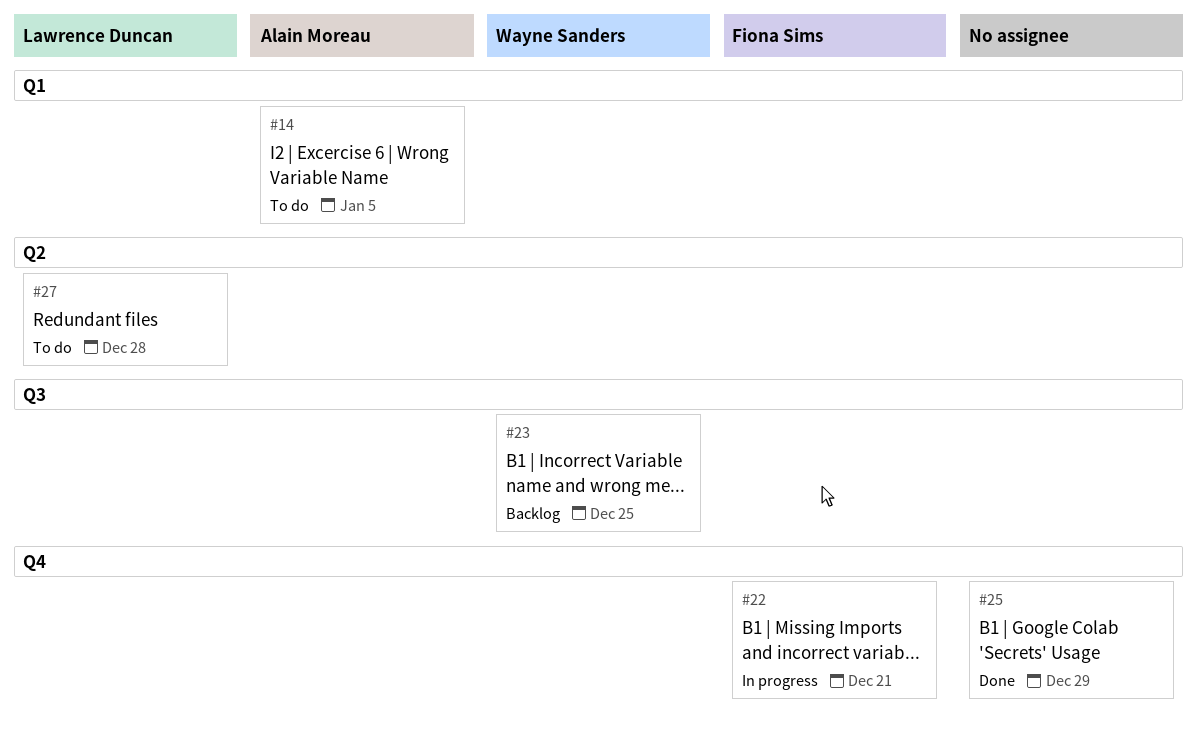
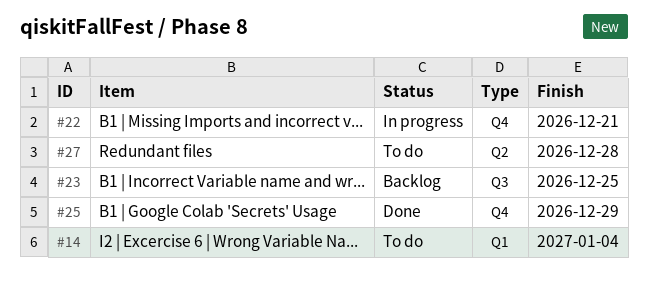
#14, due: Jan 5 -> Jan 4

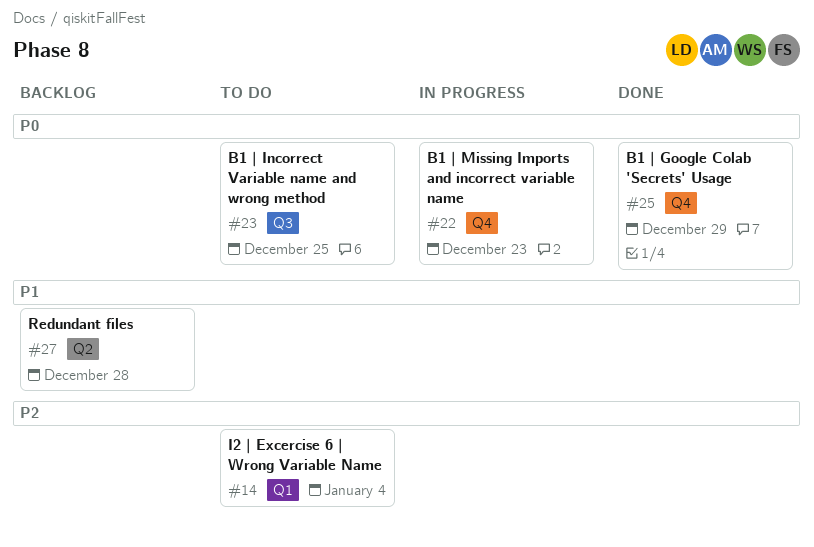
#22, due: Dec 21 -> Dec 23
#23, status: Backlog -> To do
#27, status: To do -> Backlog

